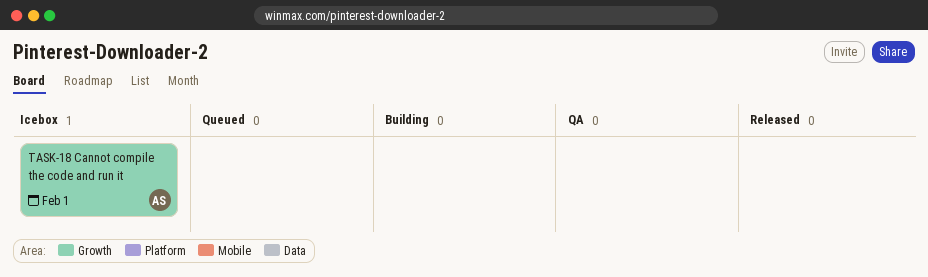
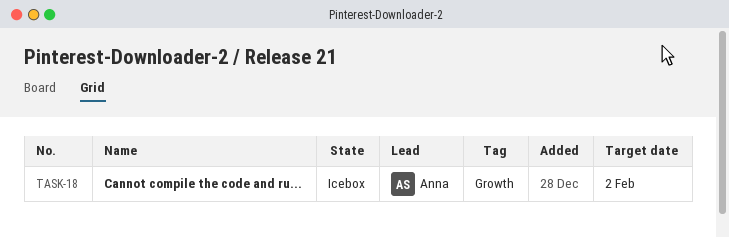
TASK-18, due: Feb 1 -> Feb 2

